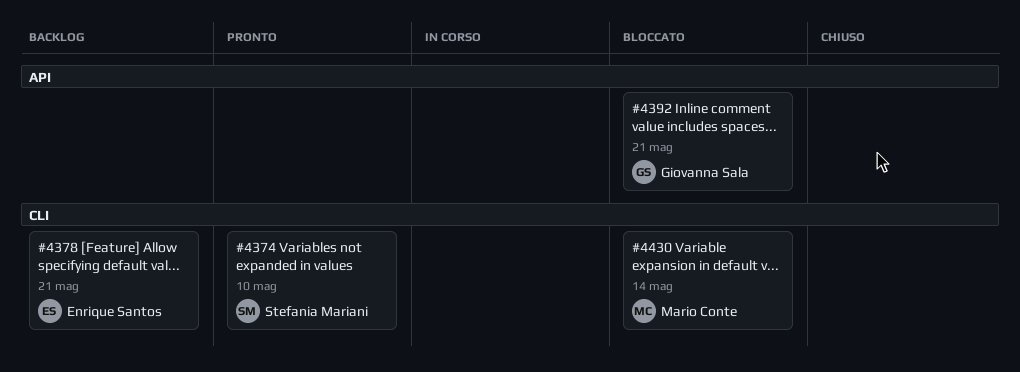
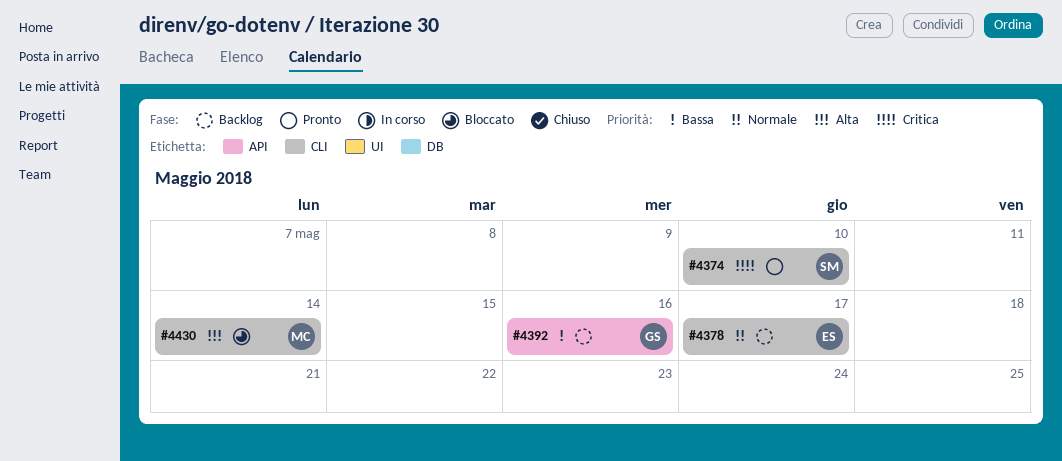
#4378, due: May 21 -> May 17
#4392, status: Bloccato -> Backlog
#4392, due: May 21 -> May 16

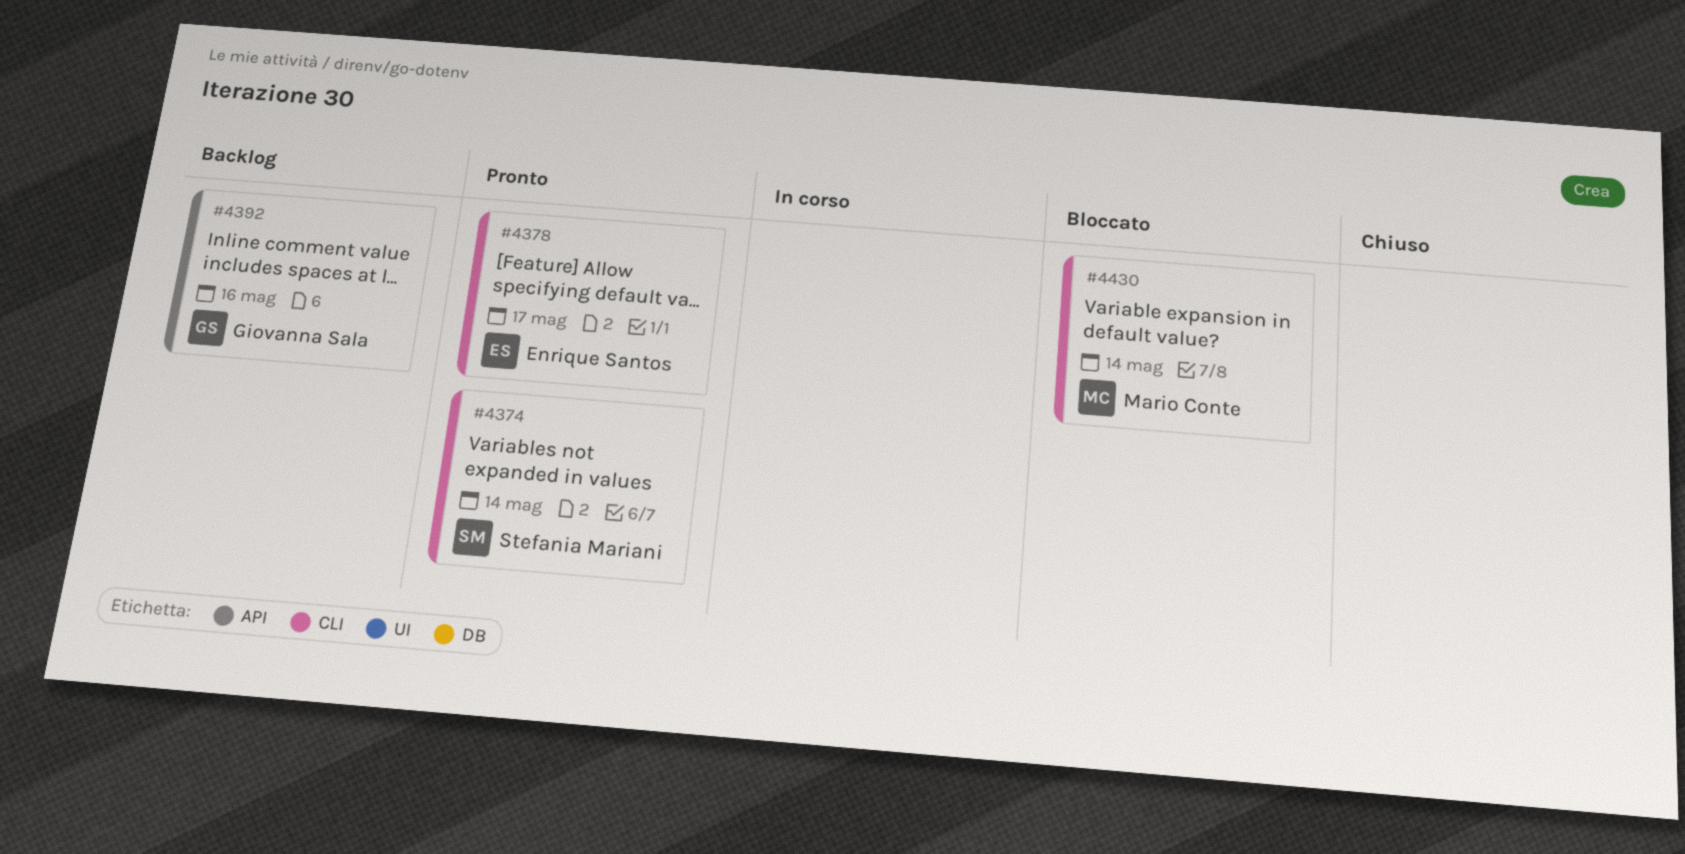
#4374, due: May 10 -> May 14
#4378, status: Backlog -> Pronto

